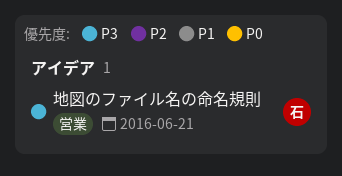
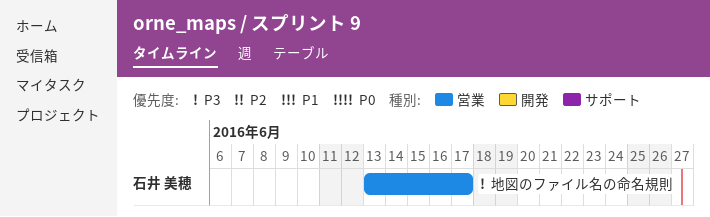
地図のファイル名の命名規則, due: Jun 21 -> Jun 17

